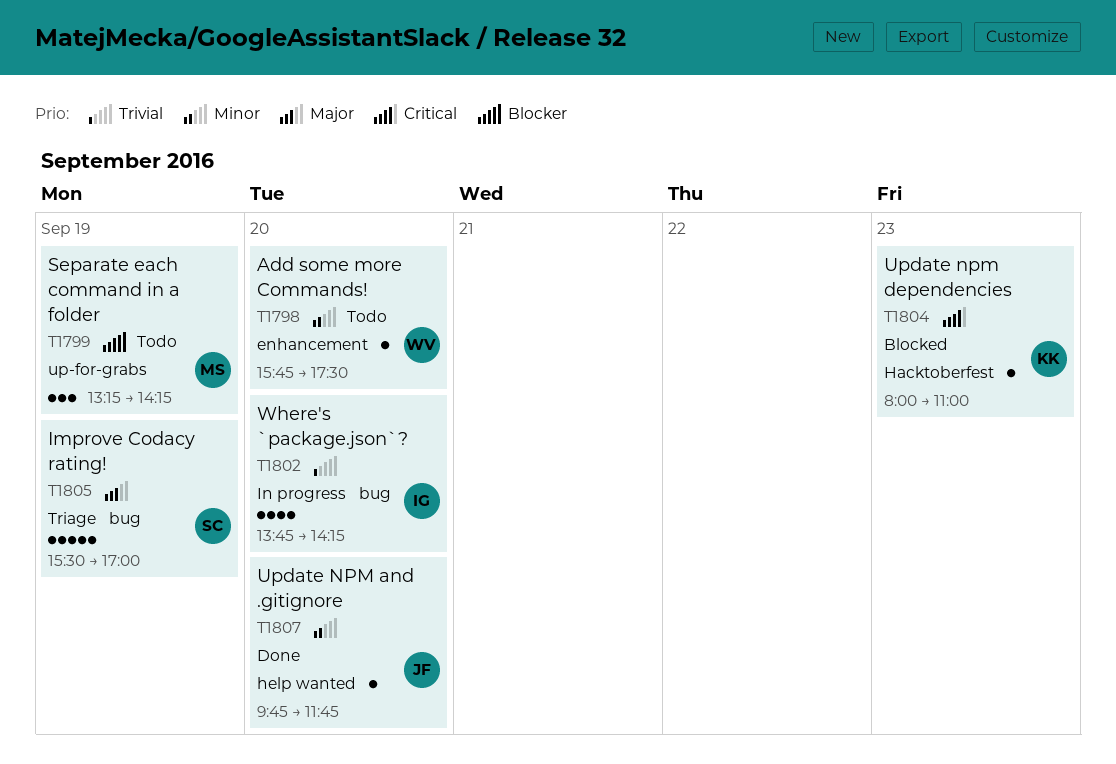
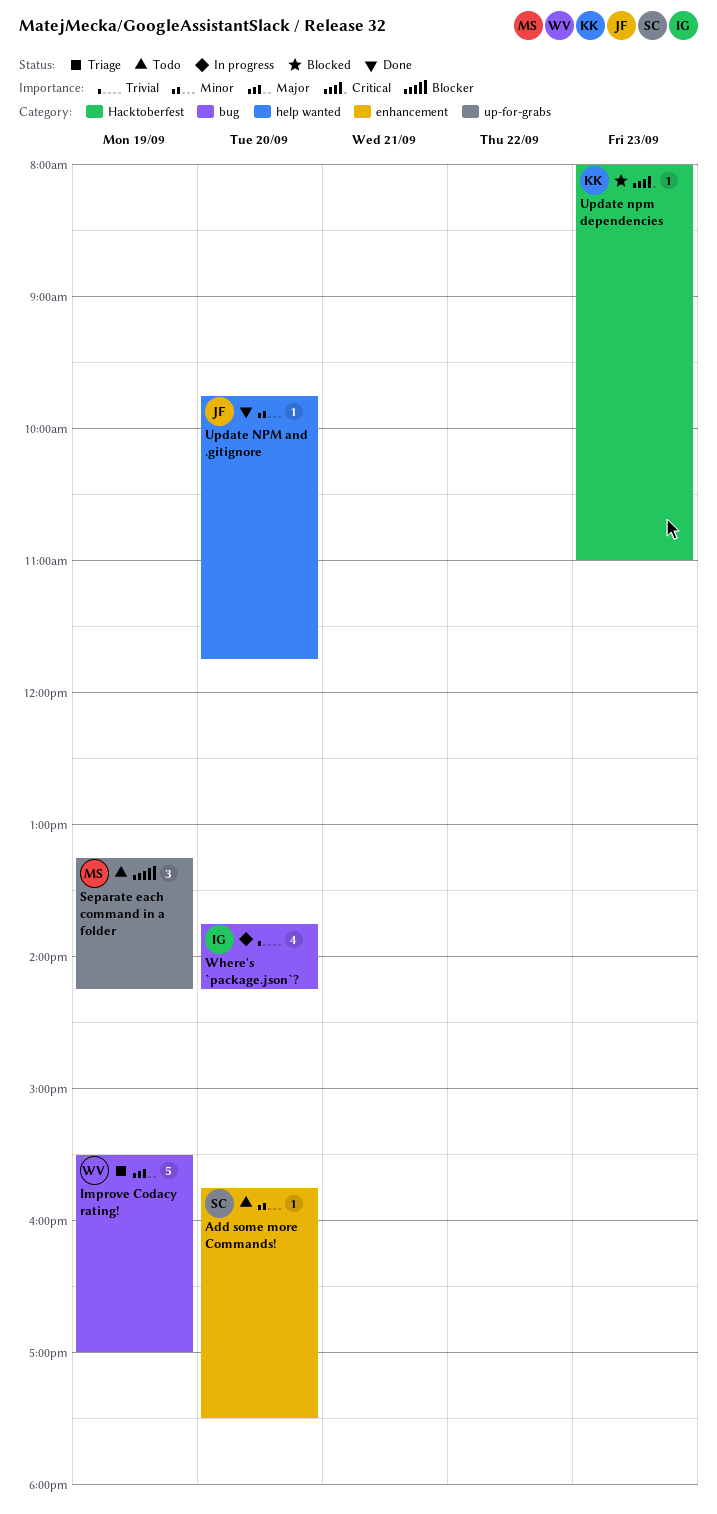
Add some more Commands!, owner: WV -> SC
Improve Codacy rating!, owner: SC -> WV

